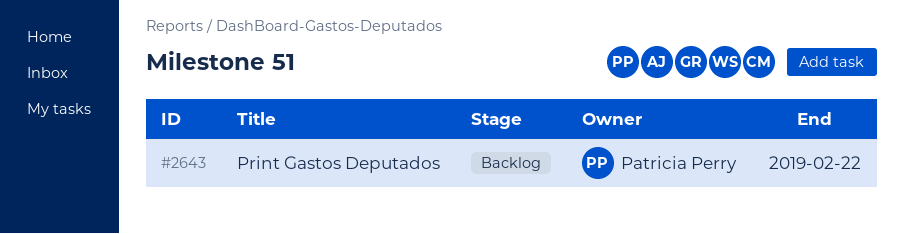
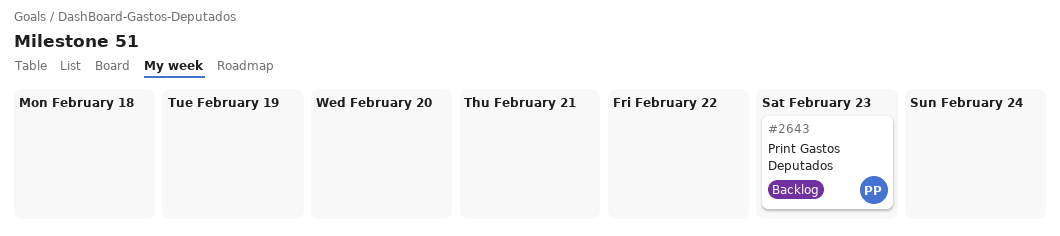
#2643, due: Feb 22 -> Feb 23

